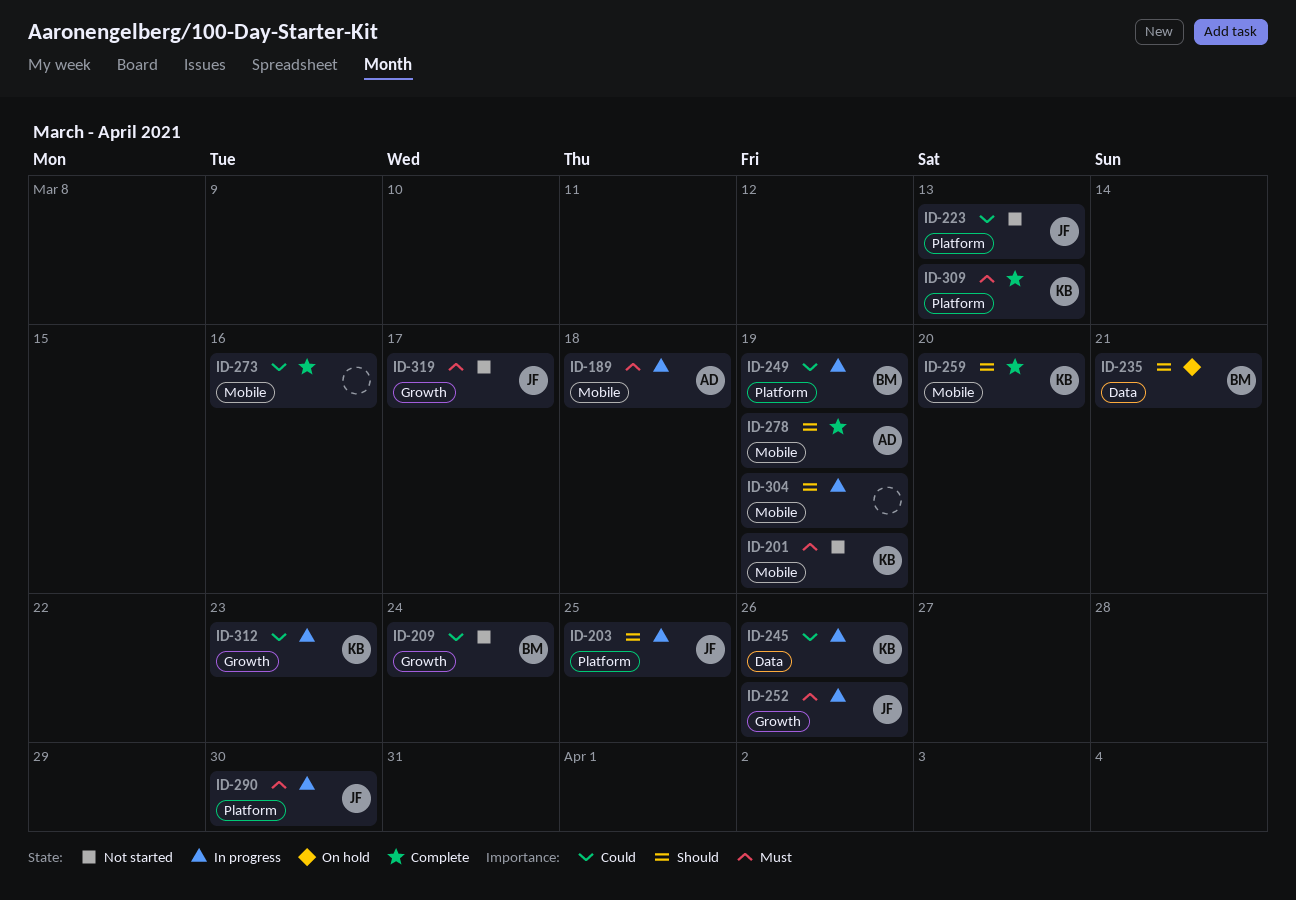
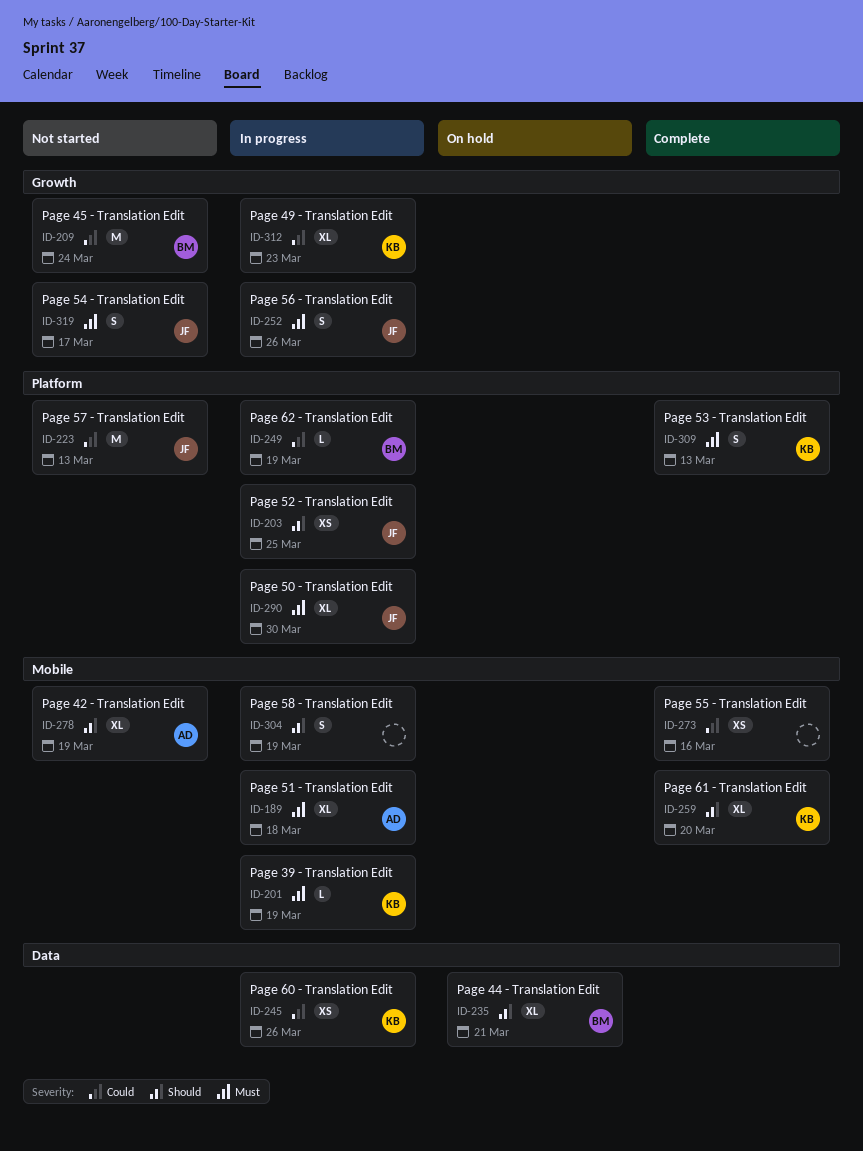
ID-201, status: Not started -> In progress
ID-278, status: Complete -> Not started

